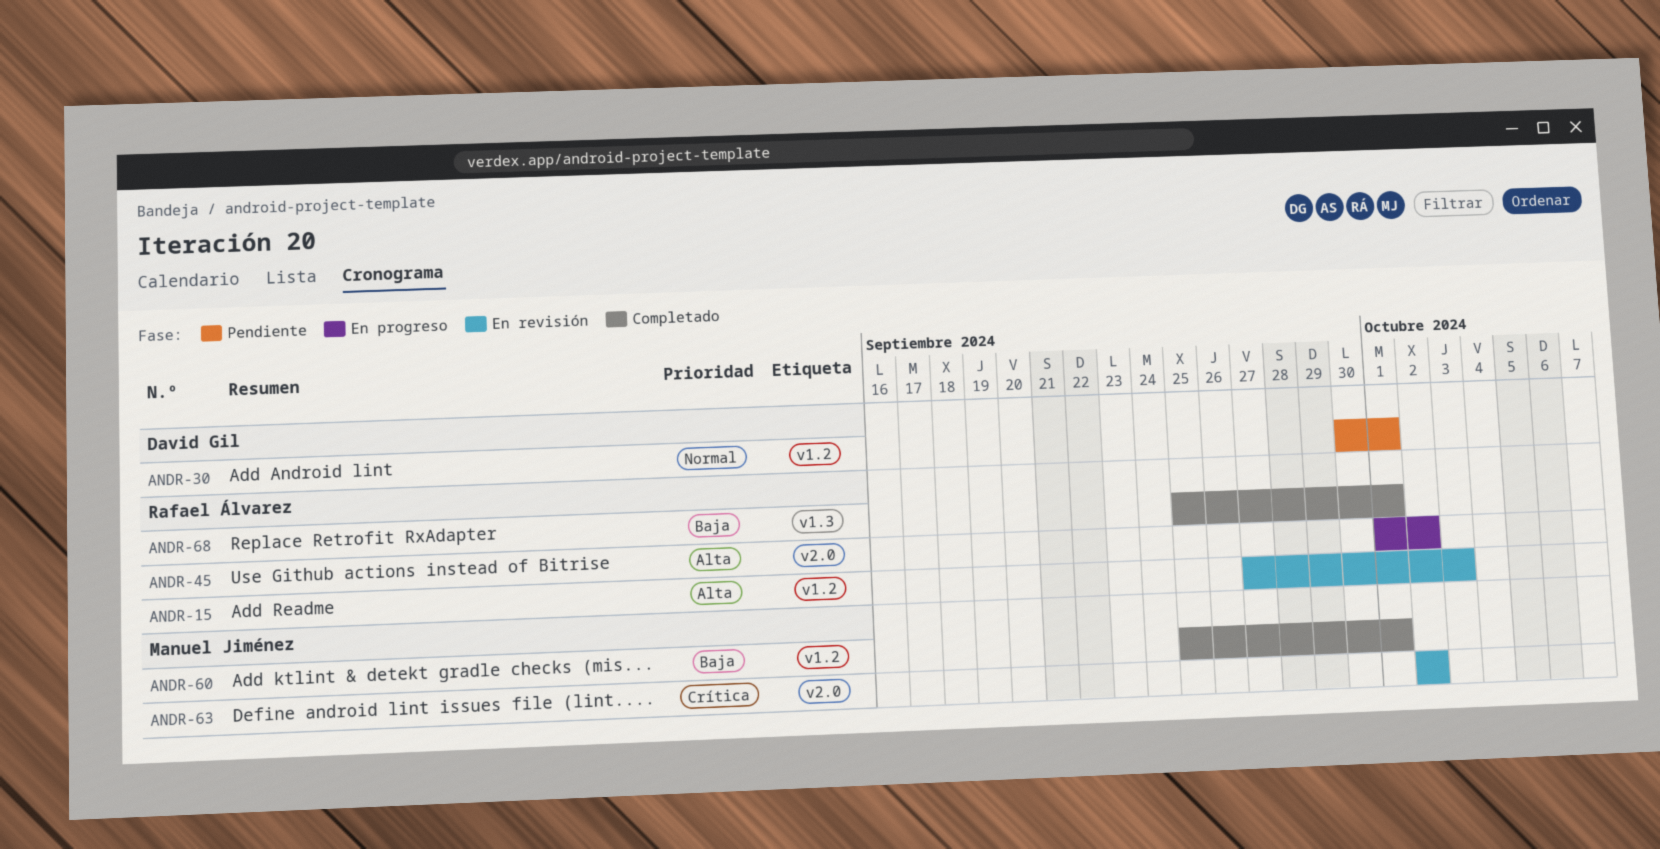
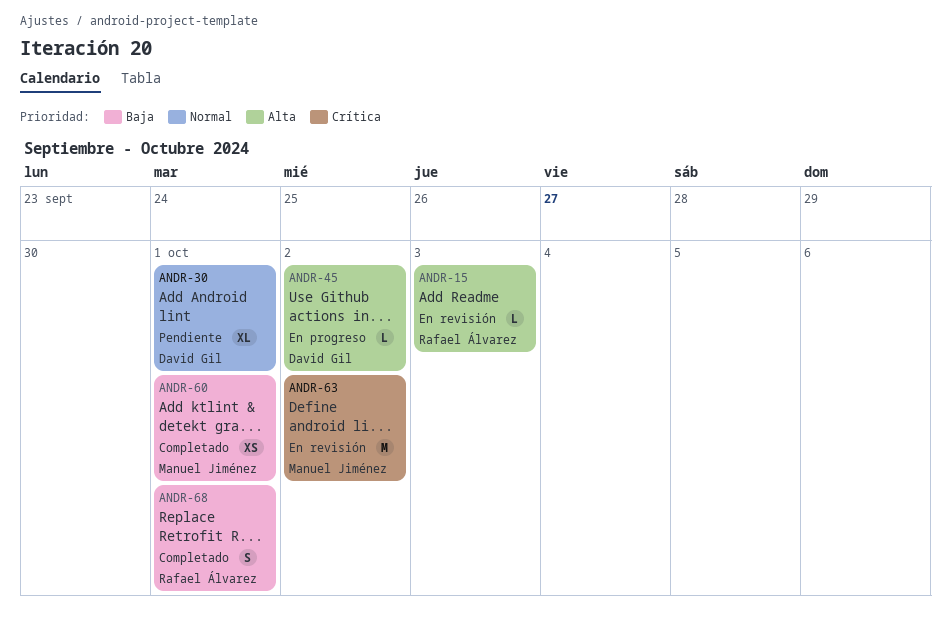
ANDR-45, owner: Rafael Álvarez -> David Gil

